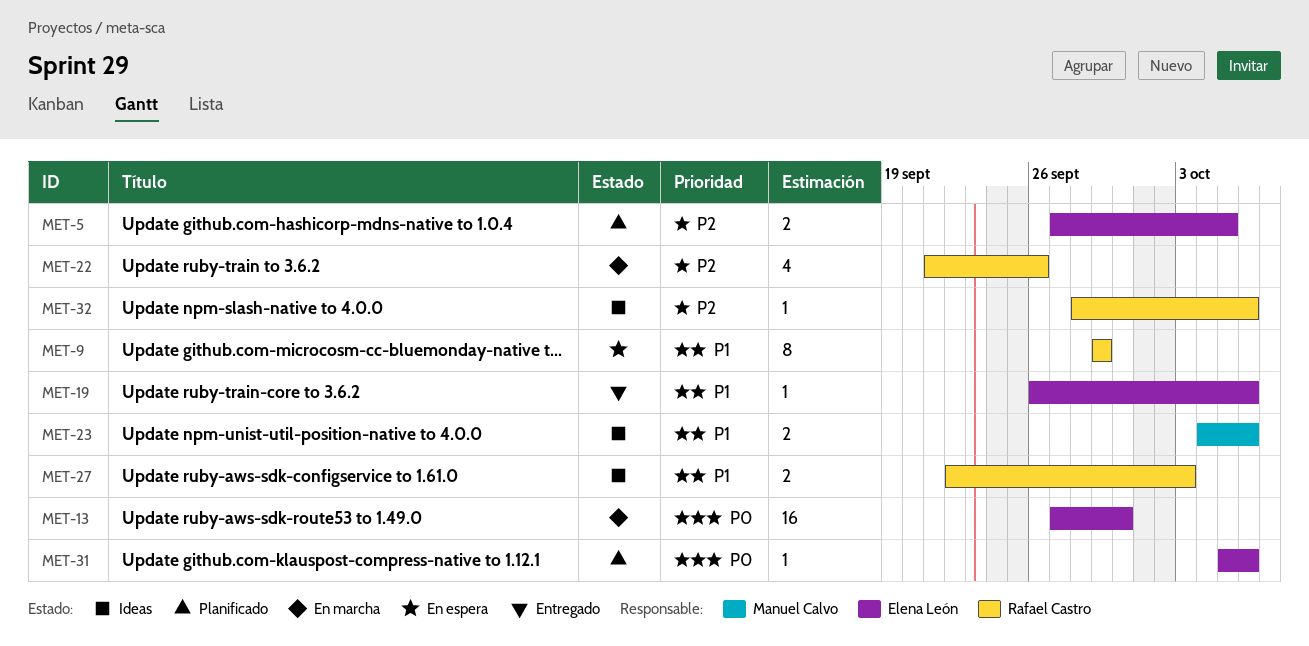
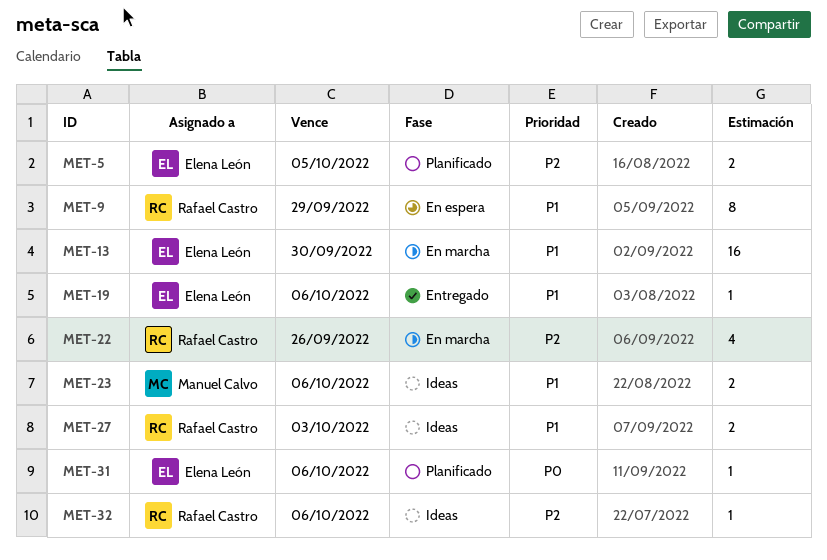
MET-13, priority: P0 -> P1

